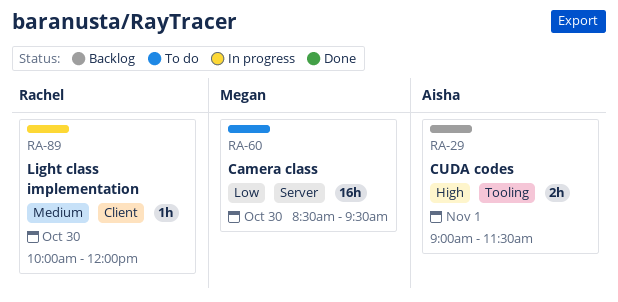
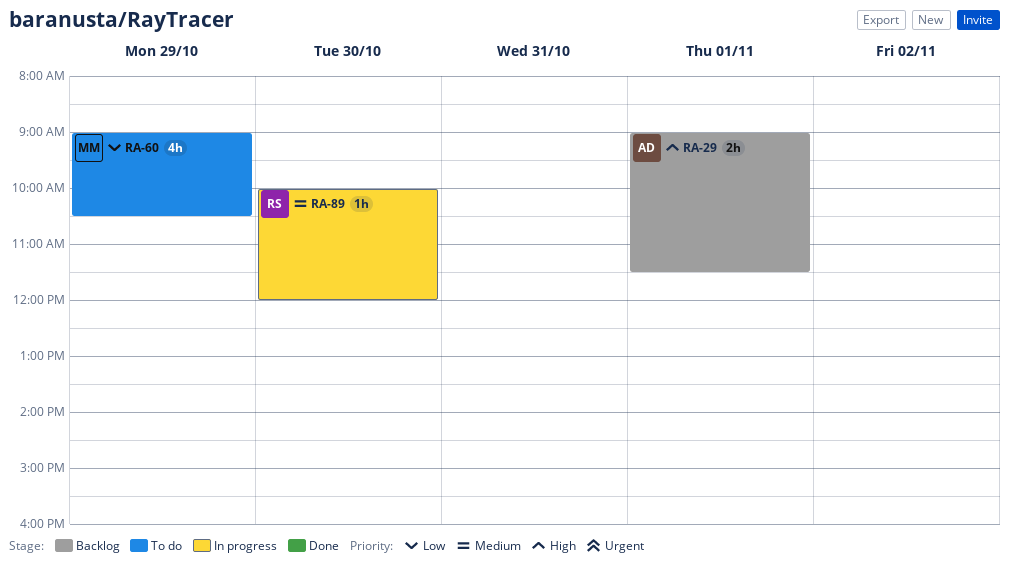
RA-60, estimate: 16h -> 4h
RA-60, day: Oct 30 -> Oct 29
RA-60, begins: 08:30 -> 09:00
RA-60, ends: 09:30 -> 10:30

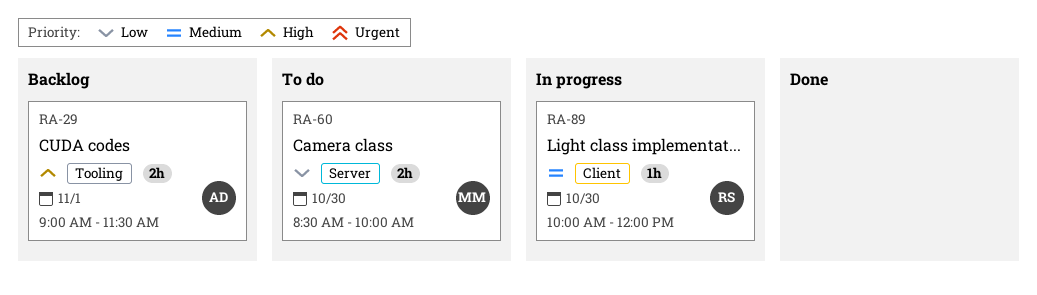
RA-60, estimate: 4h -> 2h
RA-60, day: Oct 29 -> Oct 30
RA-60, begins: 09:00 -> 08:30
RA-60, ends: 10:30 -> 10:00

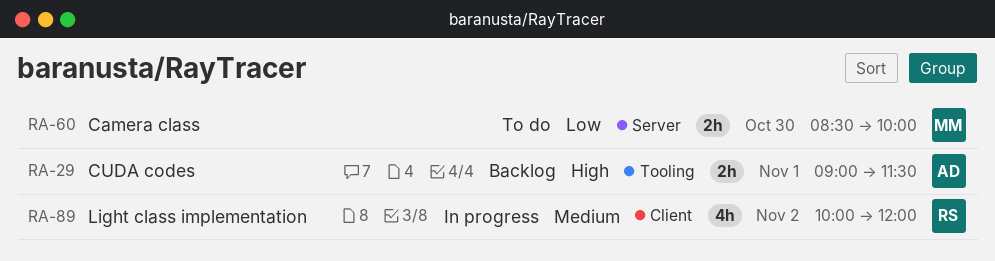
RA-89, estimate: 1h -> 4h
RA-89, day: Oct 30 -> Nov 2

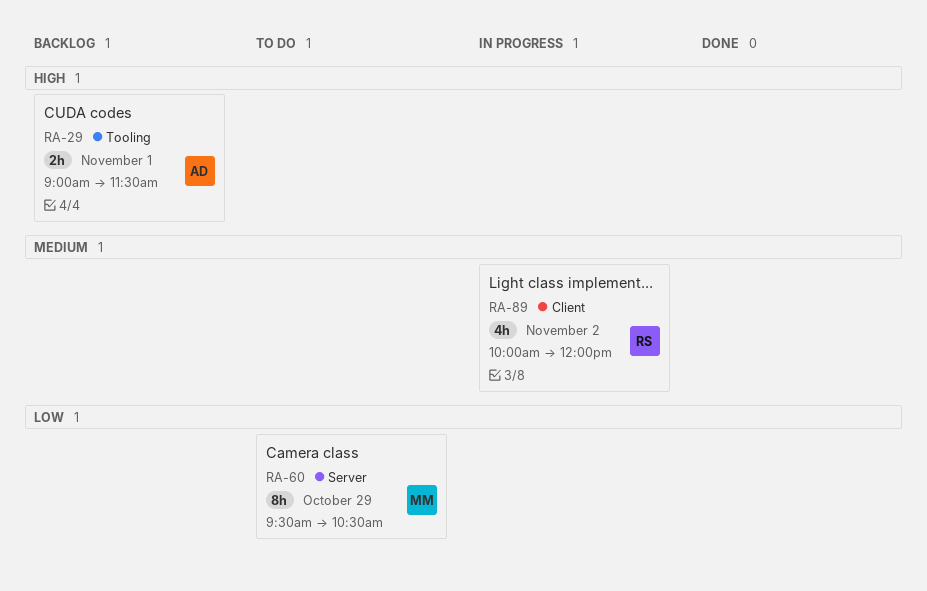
RA-60, estimate: 2h -> 8h
RA-60, day: Oct 30 -> Oct 29
RA-60, begins: 08:30 -> 09:30
RA-60, ends: 10:00 -> 10:30

